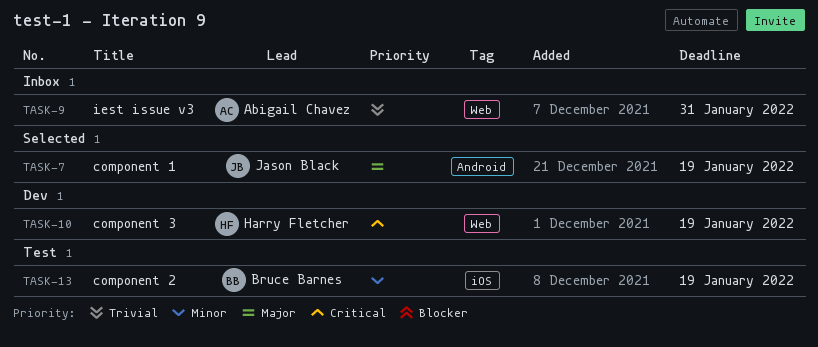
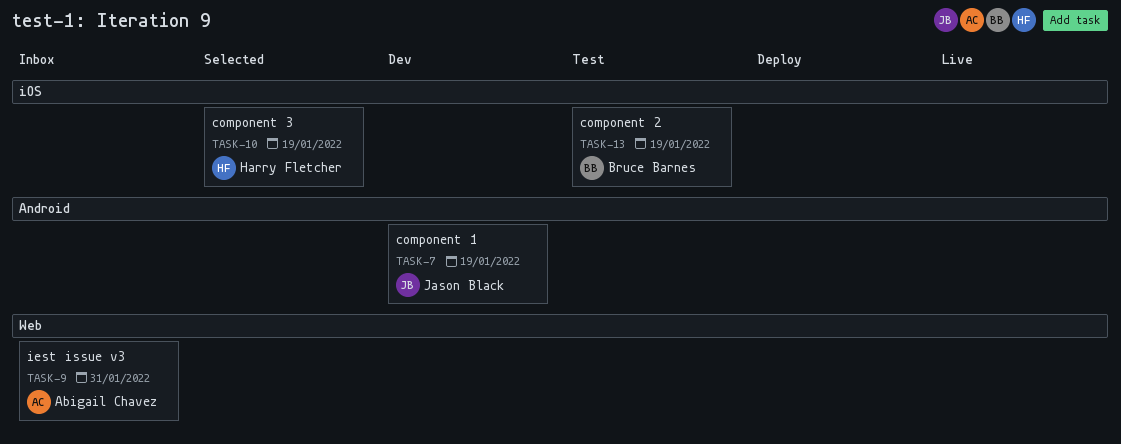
TASK-7, status: Selected -> Dev
TASK-10, status: Dev -> Selected
TASK-10, label: Web -> iOS

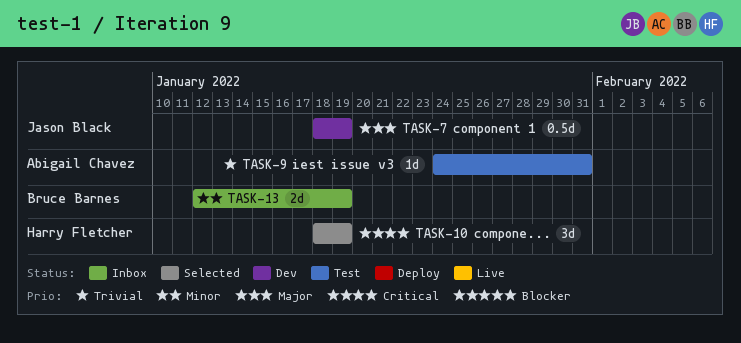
TASK-9, status: Inbox -> Test
TASK-13, status: Test -> Inbox

